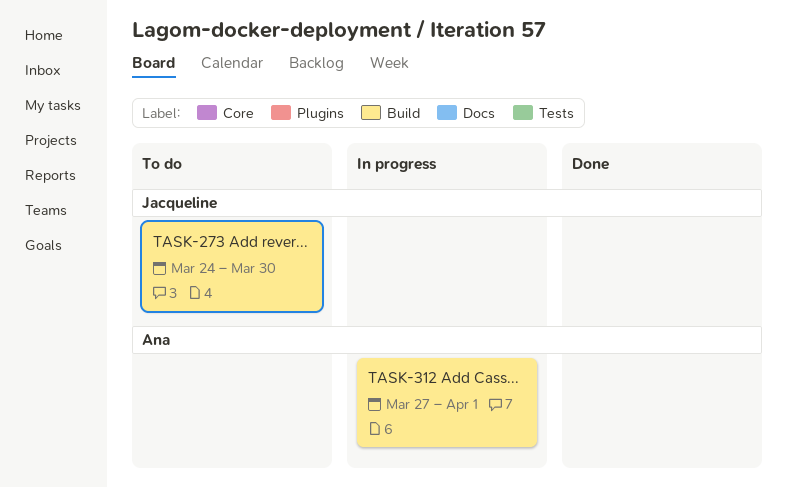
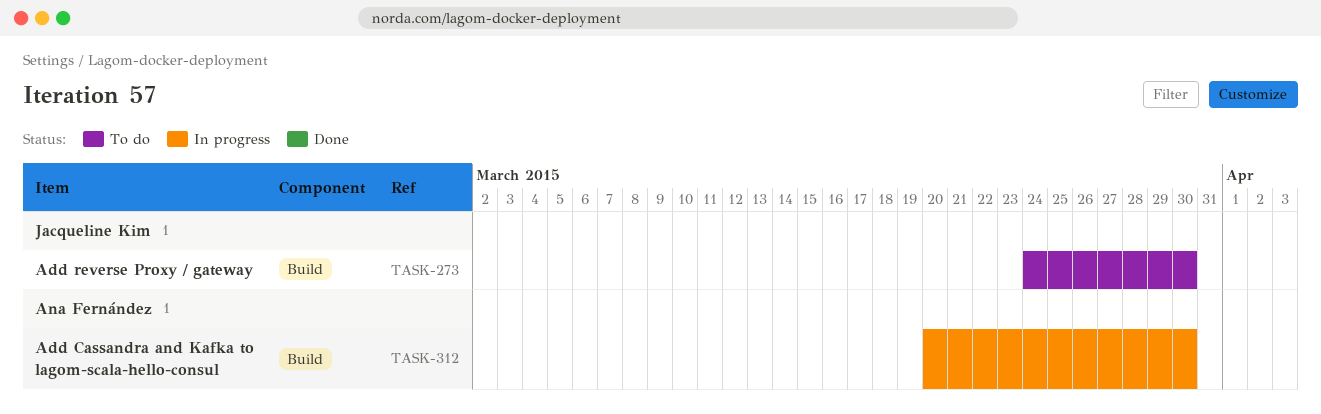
TASK-312, start: Mar 27 -> Mar 20
TASK-312, due: Apr 1 -> Mar 30

